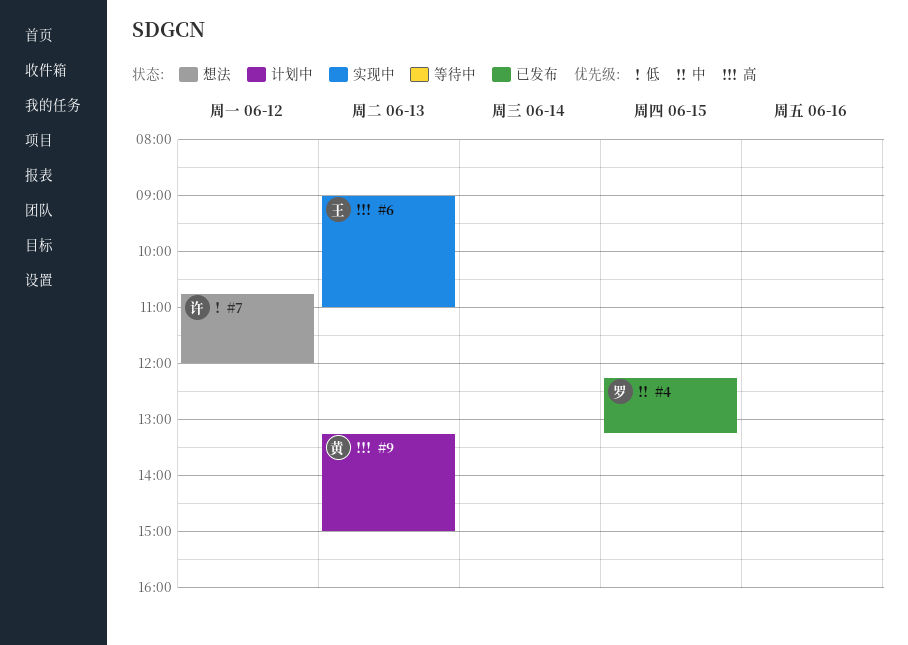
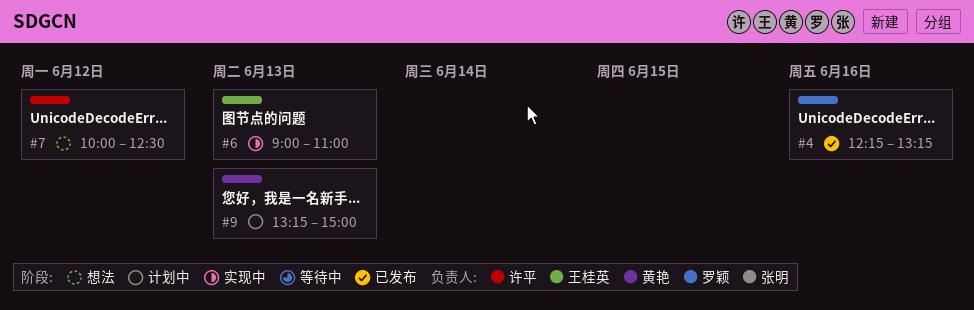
#4, day: Jun 15 -> Jun 16
#7, begins: 10:45 -> 10:00
#7, ends: 12:00 -> 12:30

